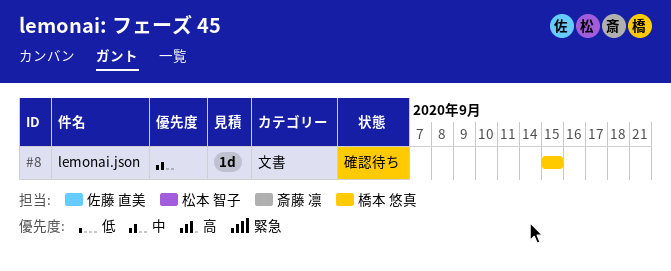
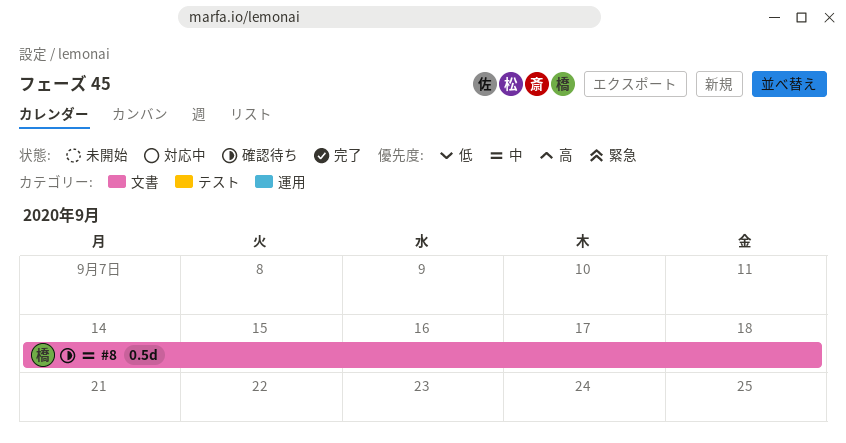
#8, estimate: 1d -> 0.5d
#8, start: Sep 15 -> Sep 14
#8, due: Sep 15 -> Sep 18

